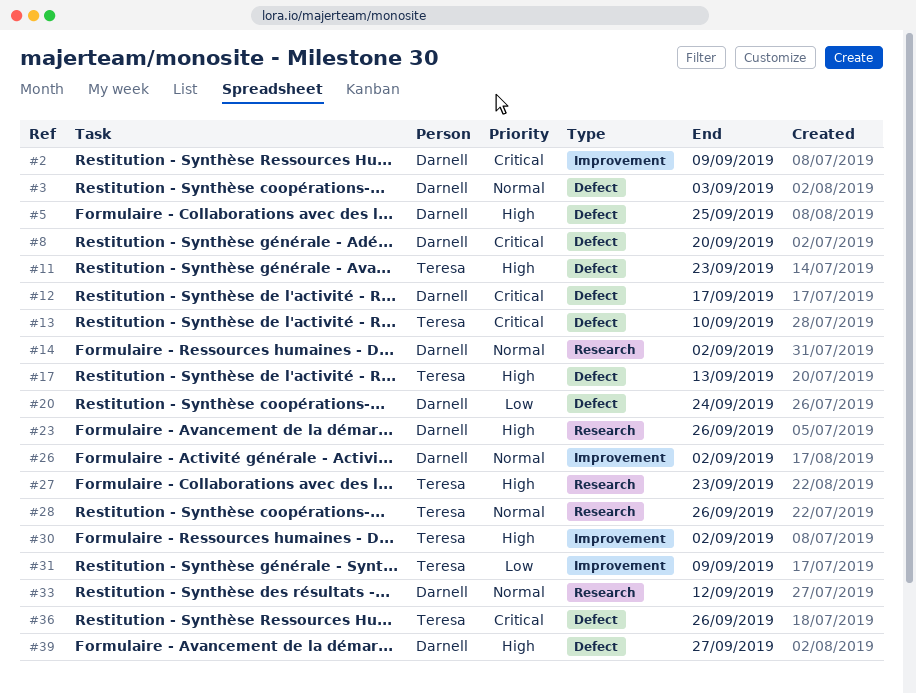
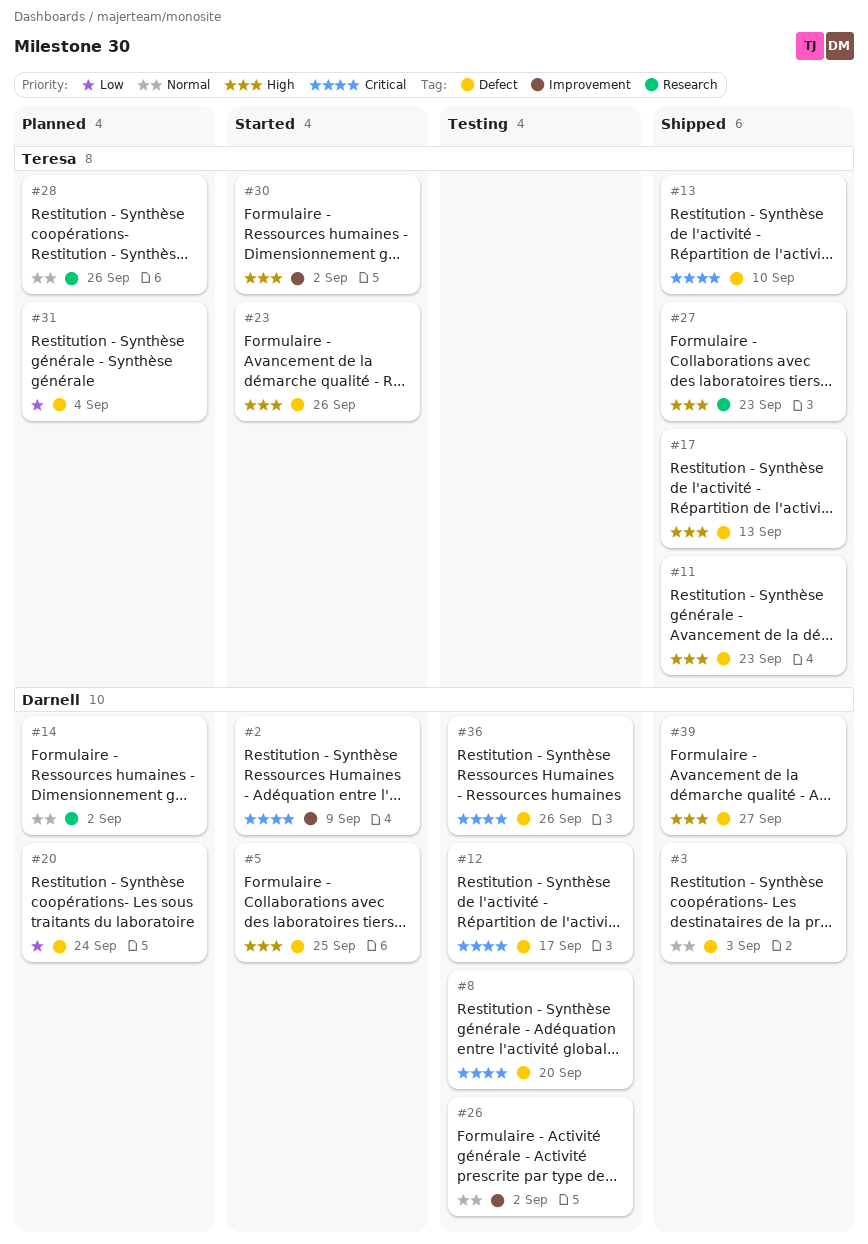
#23, owner: Darnell -> Teresa
#23, label: Research -> Defect
#31, label: Improvement -> Defect
#31, due: Sep 9 -> Sep 4
#33: present -> none
#36, owner: Teresa -> Darnell

